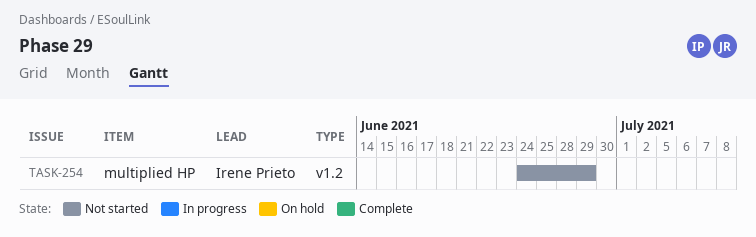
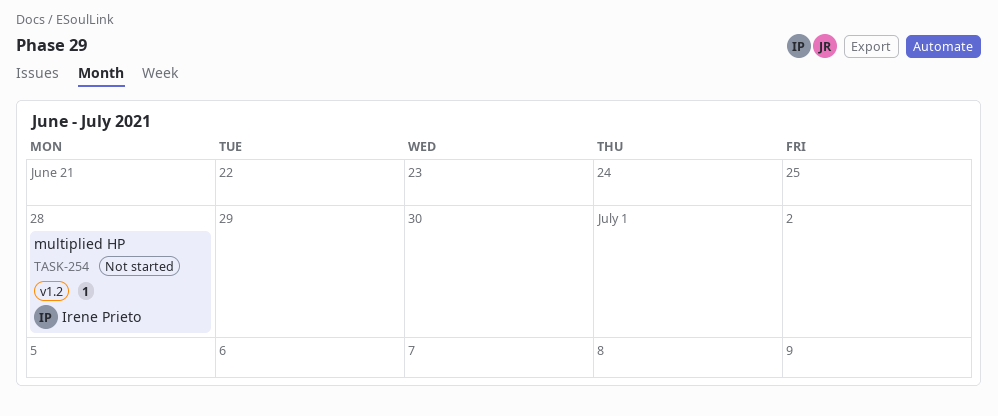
TASK-254, due: Jun 29 -> Jun 28

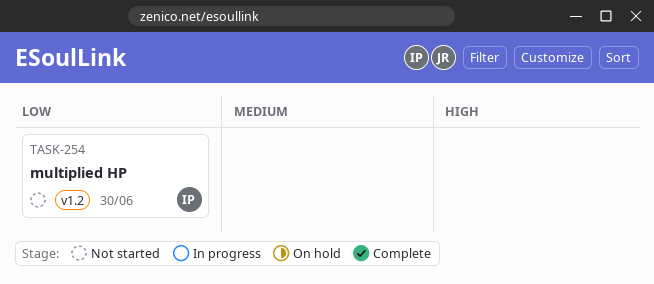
TASK-254, due: Jun 28 -> Jun 30

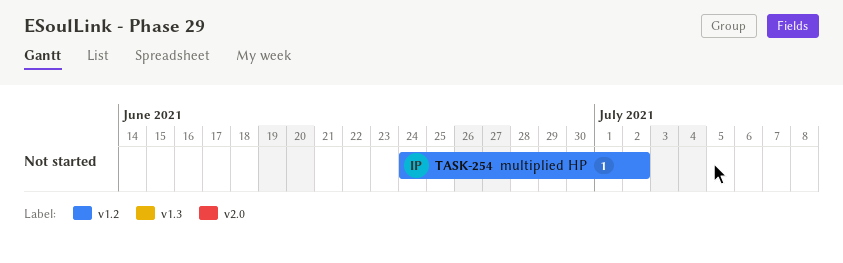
TASK-254, due: Jun 30 -> Jul 2

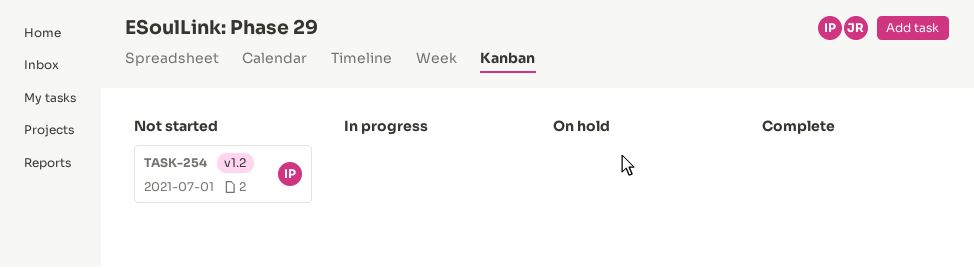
TASK-254, due: Jul 2 -> Jul 1

